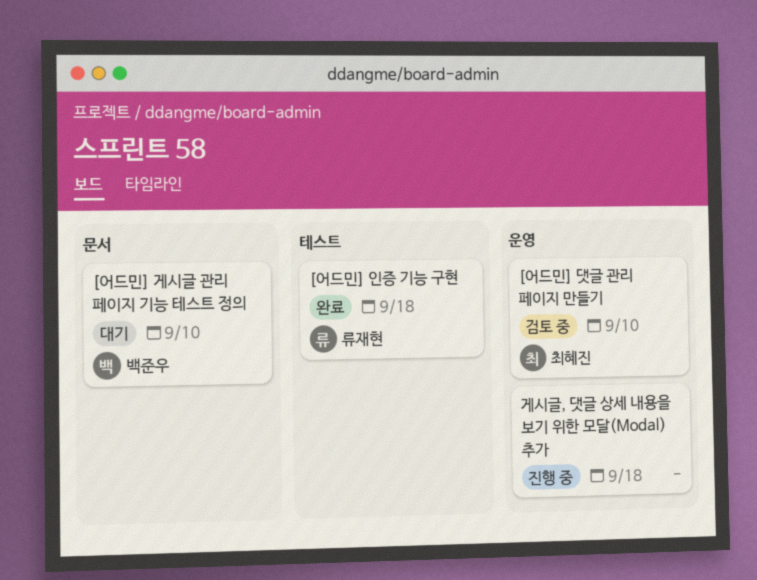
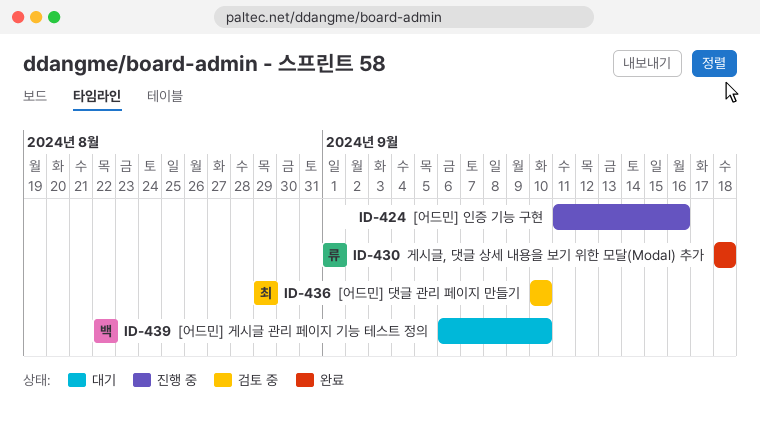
[어드민] 인증 기능 구현, status: 완료 -> 진행 중
[어드민] 인증 기능 구현, owner: 류재현 -> none
[어드민] 인증 기능 구현, due: Sep 18 -> Sep 16
게시글, 댓글 상세 내용을 보기 위한 모달(Modal) 추가, status: 진행 중 -> 완료
게시글, 댓글 상세 내용을 보기 위한 모달(Modal) 추가, owner: none -> 류재현

